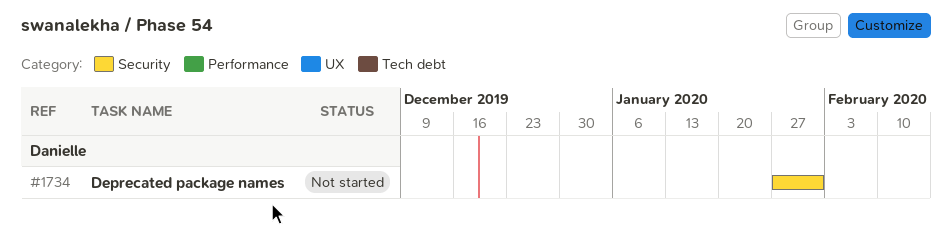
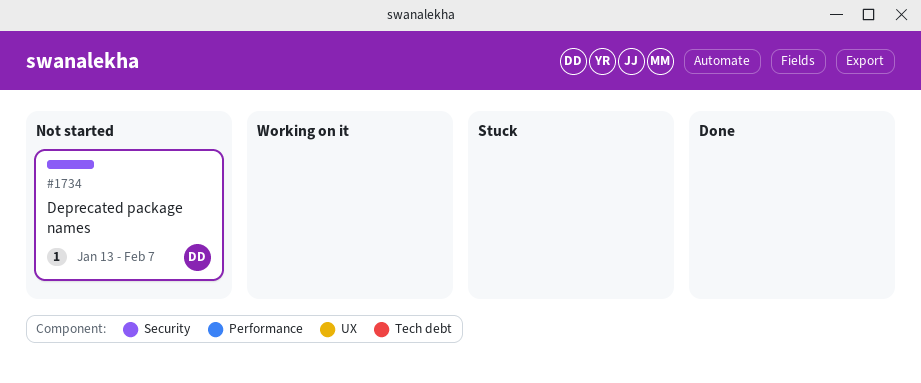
#1734, start: Jan 27 -> Jan 13
#1734, due: Jan 31 -> Feb 7

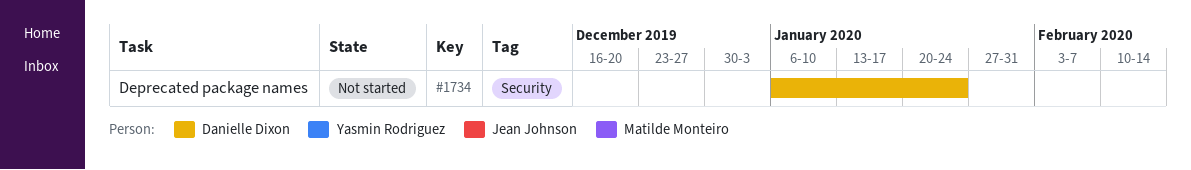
#1734, start: Jan 13 -> Jan 6
#1734, due: Feb 7 -> Jan 24

